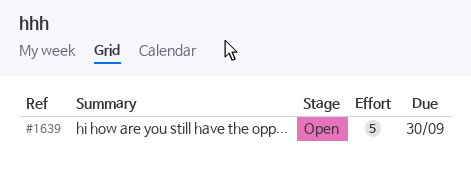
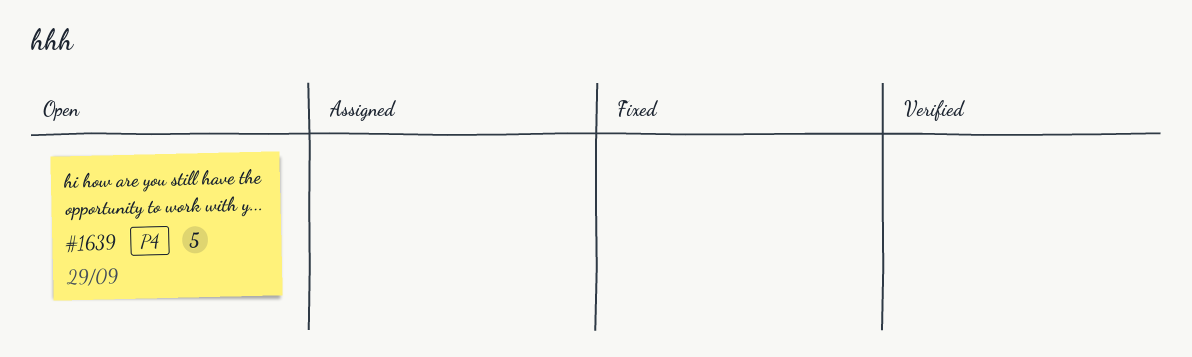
#1639, due: Sep 30 -> Sep 29

